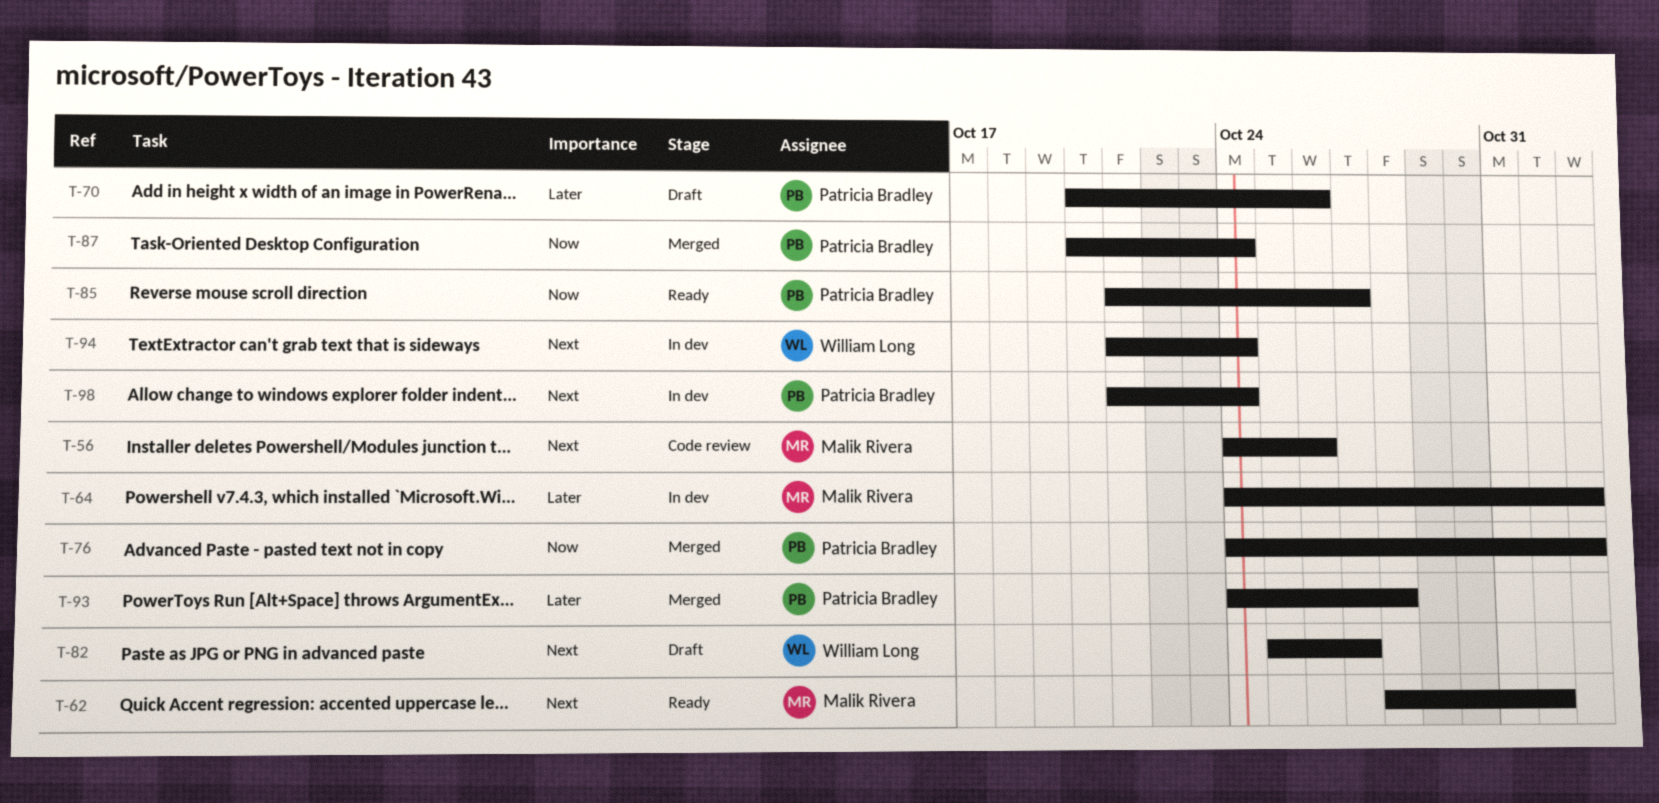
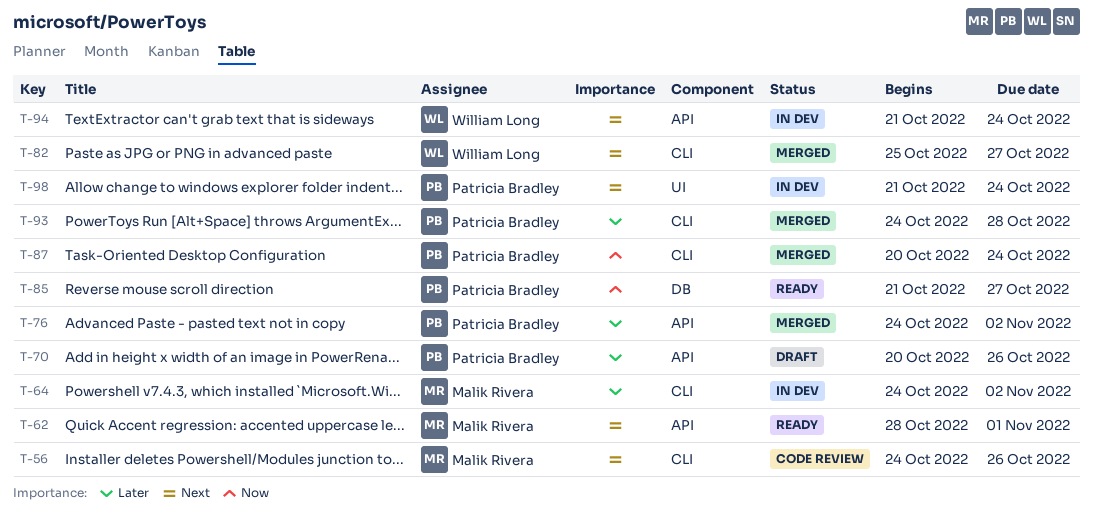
T-76, priority: Now -> Later
T-82, status: Draft -> Merged

